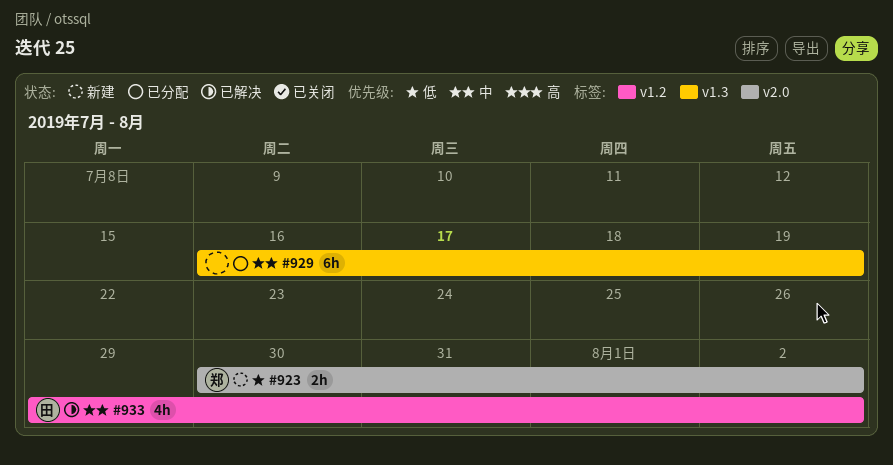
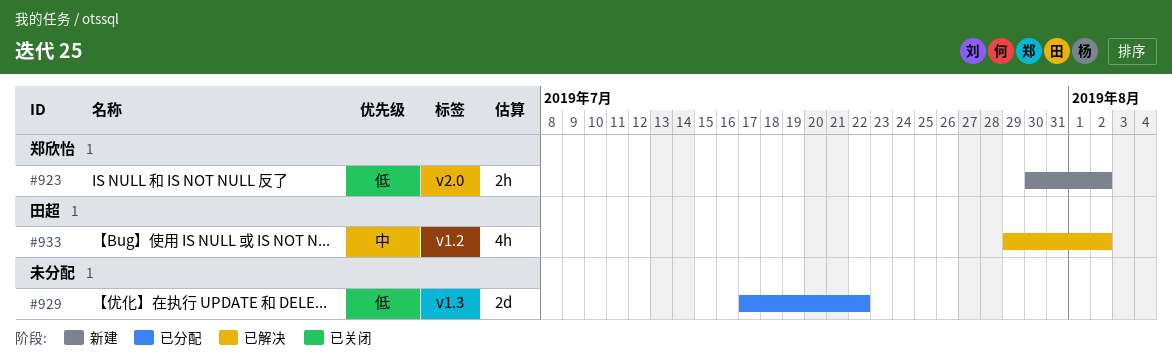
#929, priority: 中 -> 低
#929, estimate: 6h -> 2d
#929, start: Jul 16 -> Jul 17
#929, due: Jul 19 -> Jul 22

